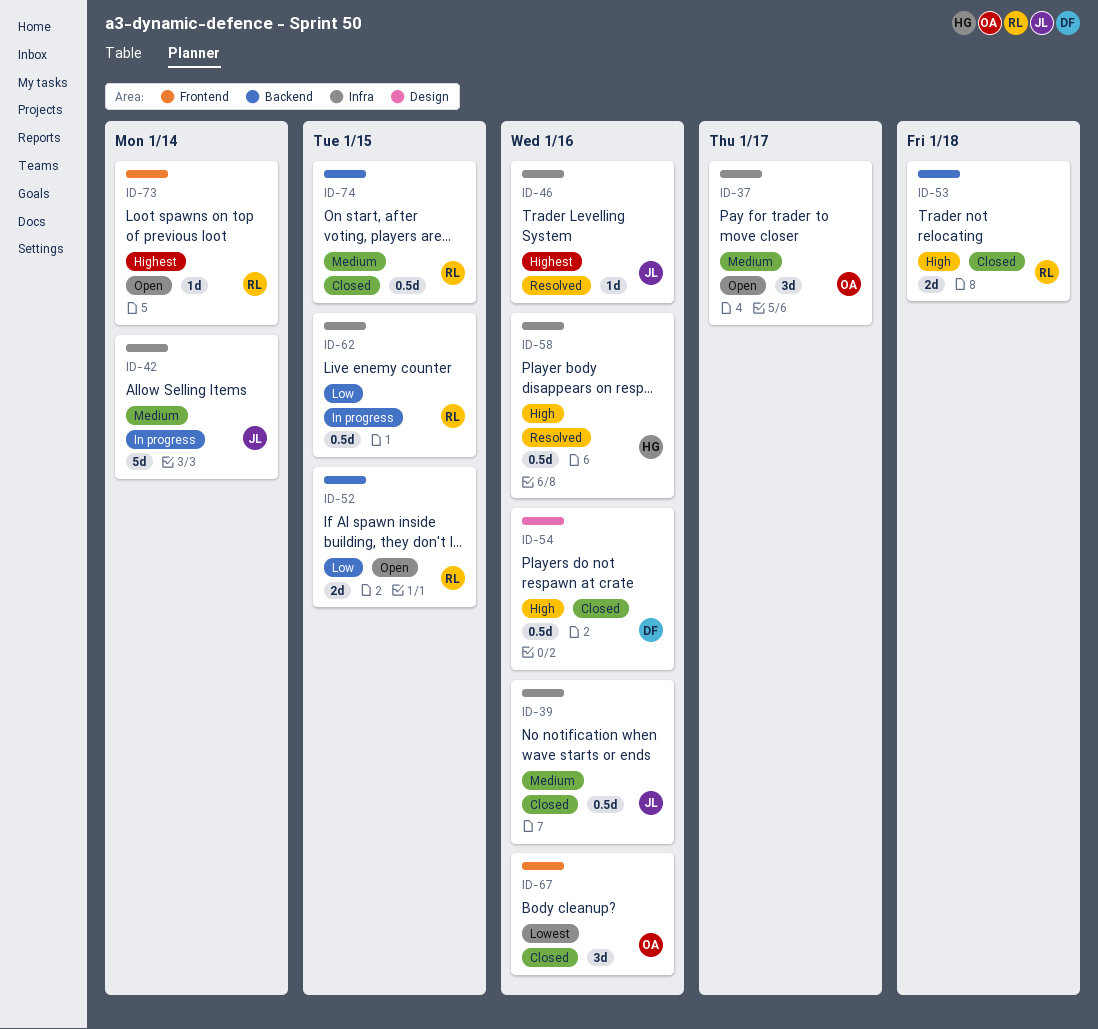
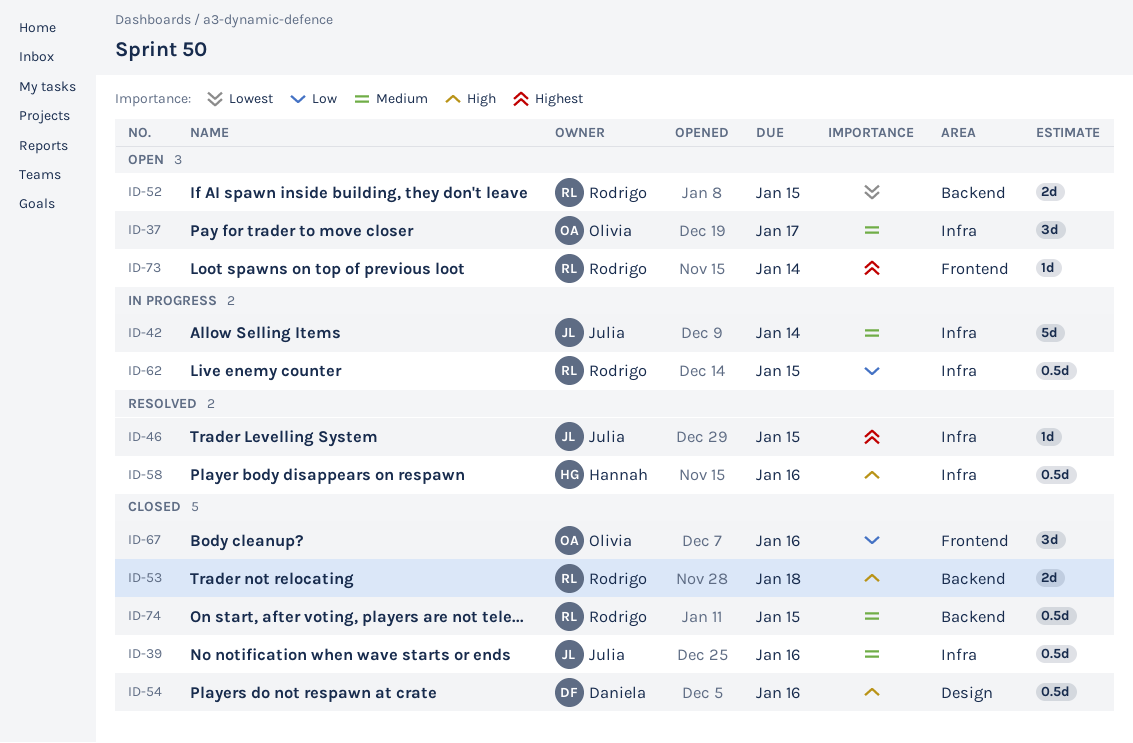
ID-46, due: Jan 16 -> Jan 15
ID-52, priority: Low -> Lowest
ID-67, priority: Lowest -> Low

